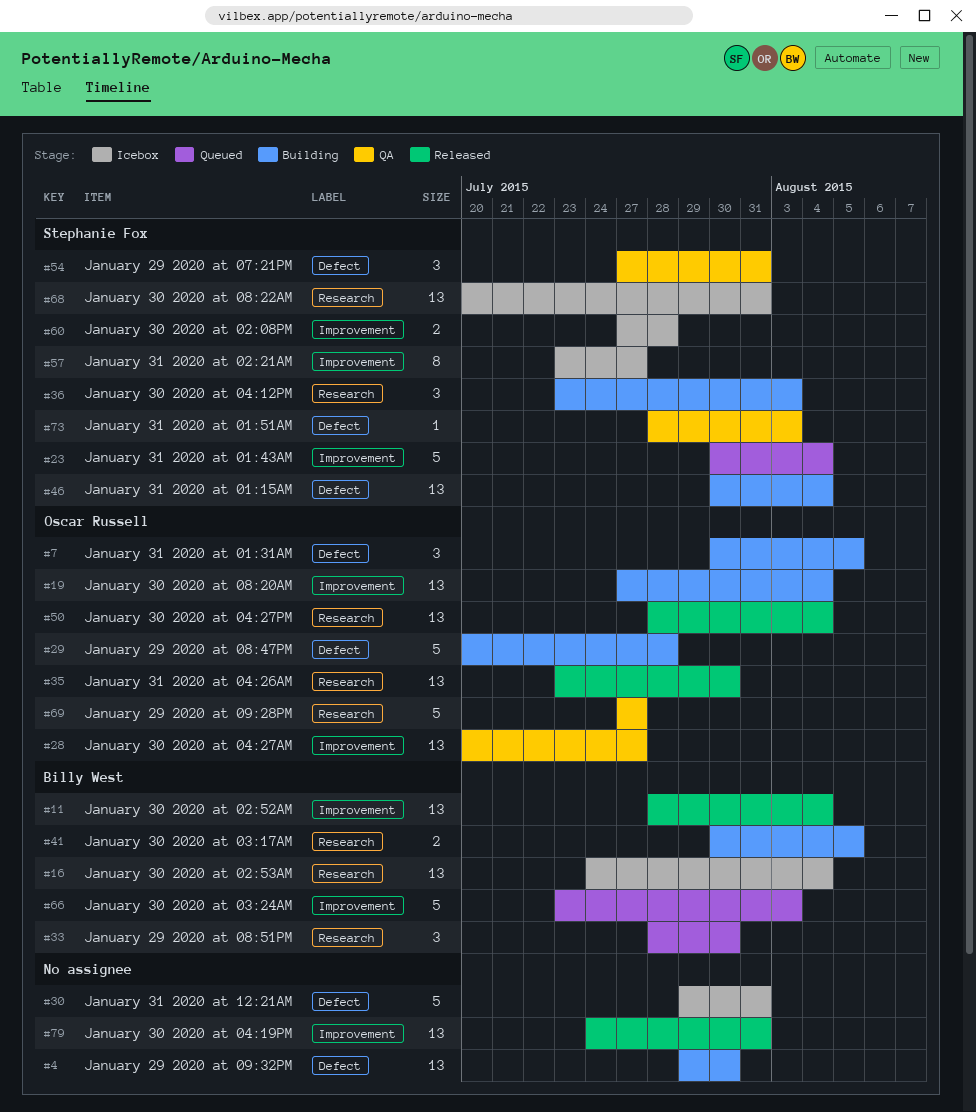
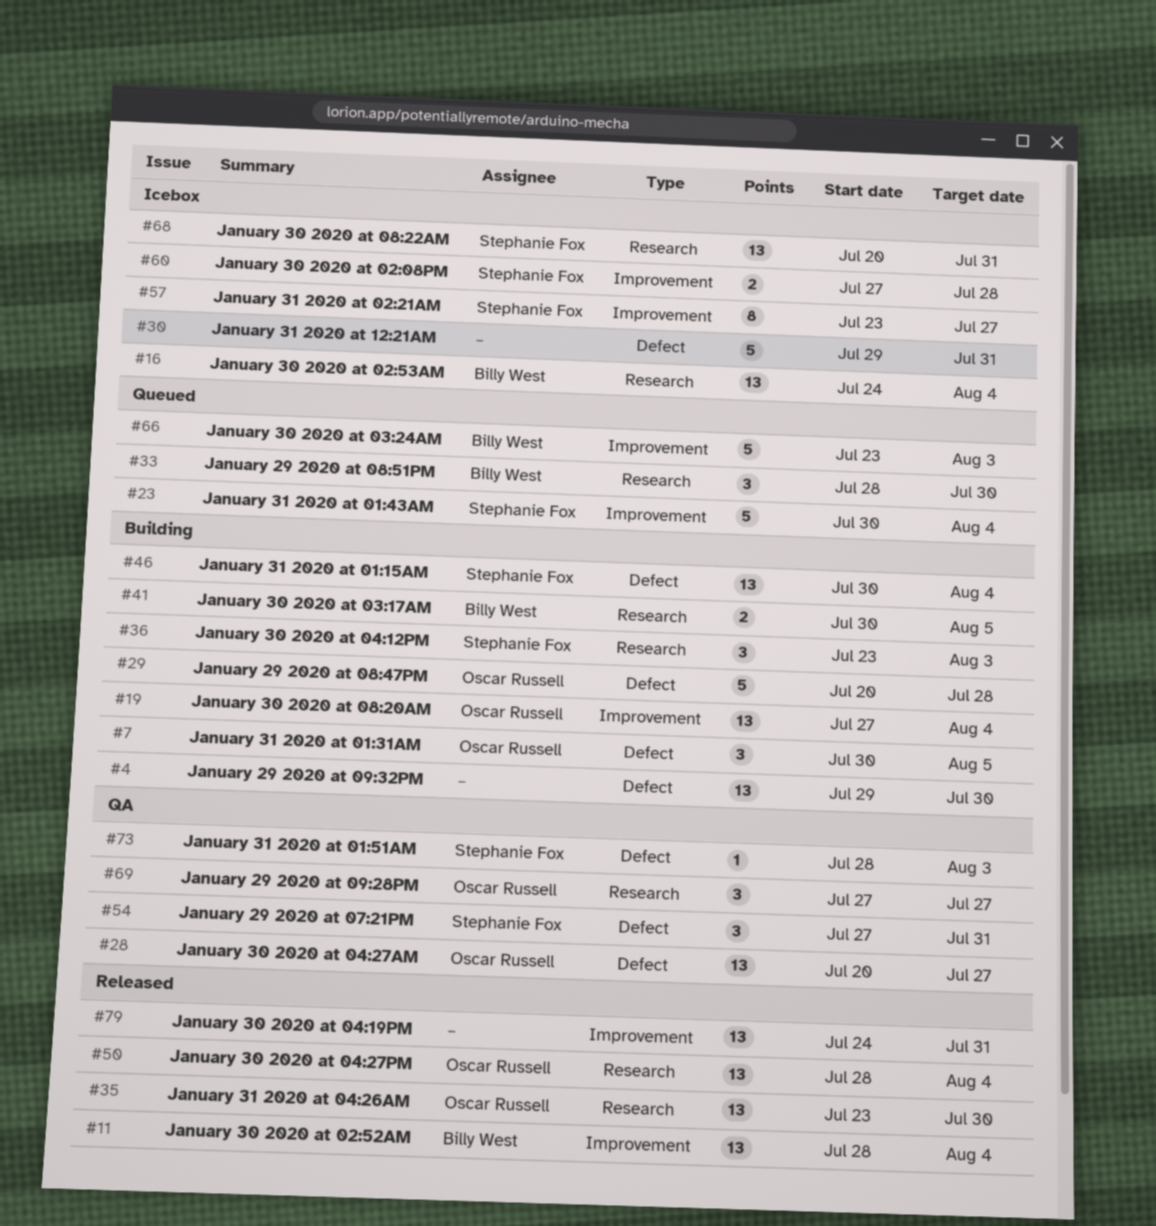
#28, label: Improvement -> Defect
#69, estimate: 5 -> 3

